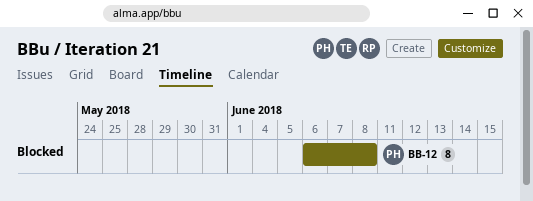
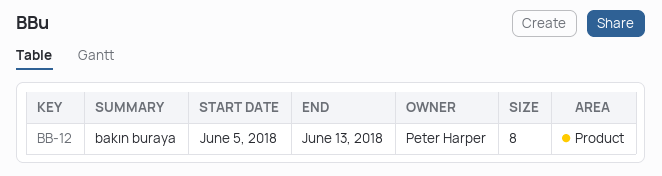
BB-12, start: Jun 6 -> Jun 5
BB-12, due: Jun 8 -> Jun 13

